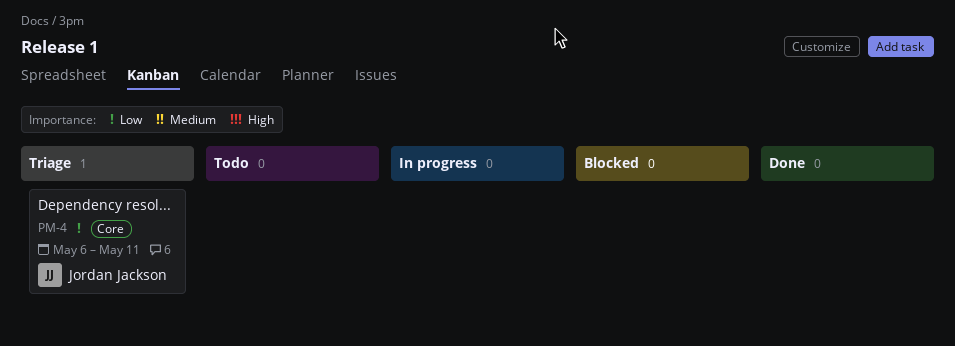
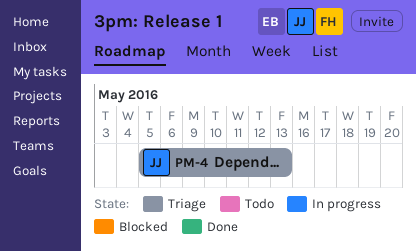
PM-4, start: May 6 -> May 5
PM-4, due: May 11 -> May 13

